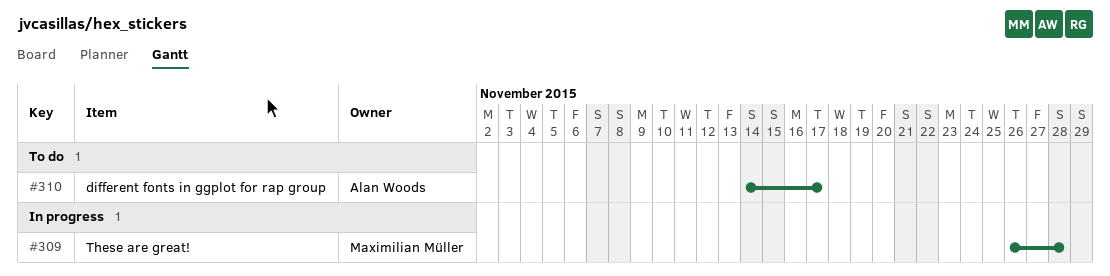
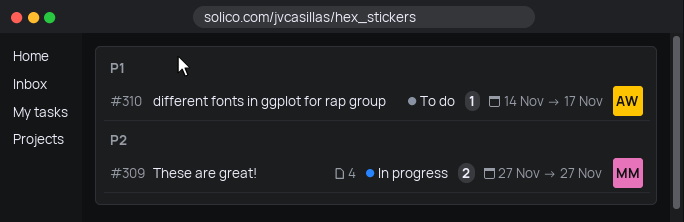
#309, start: Nov 26 -> Nov 27
#309, due: Nov 28 -> Nov 27

